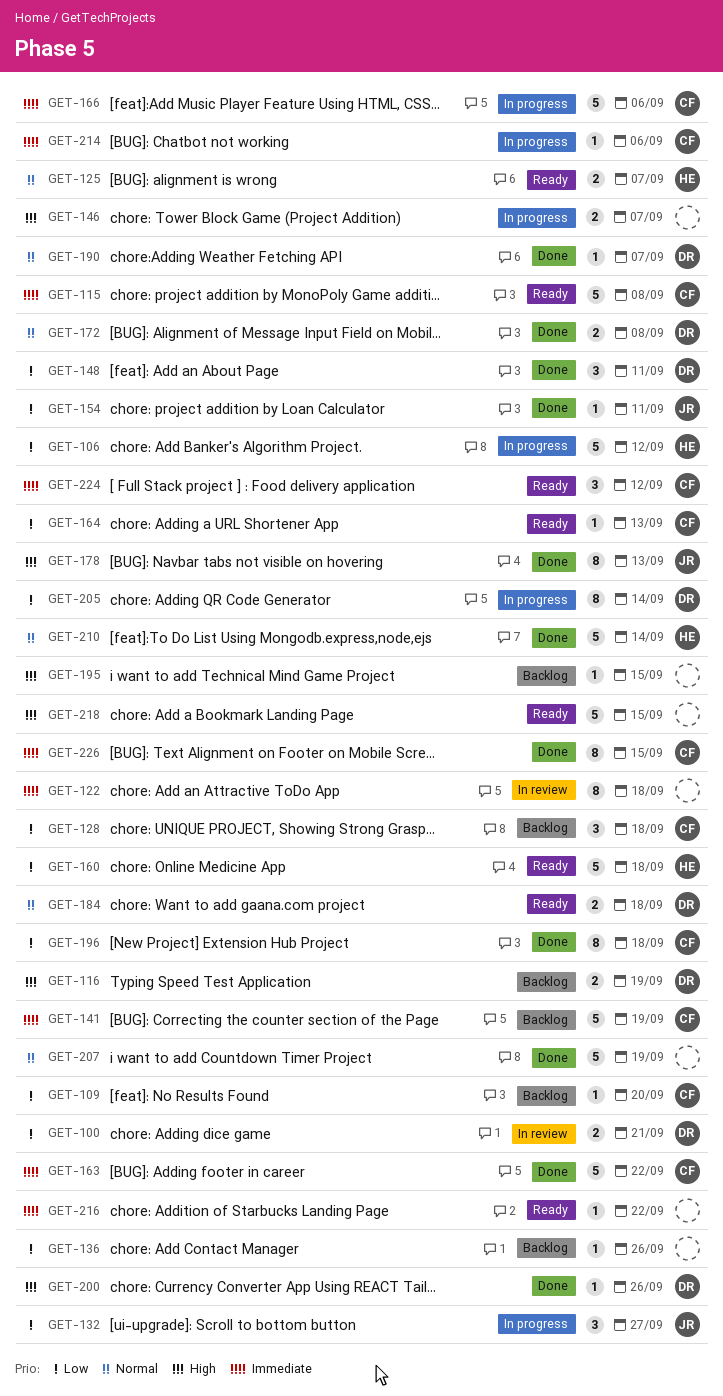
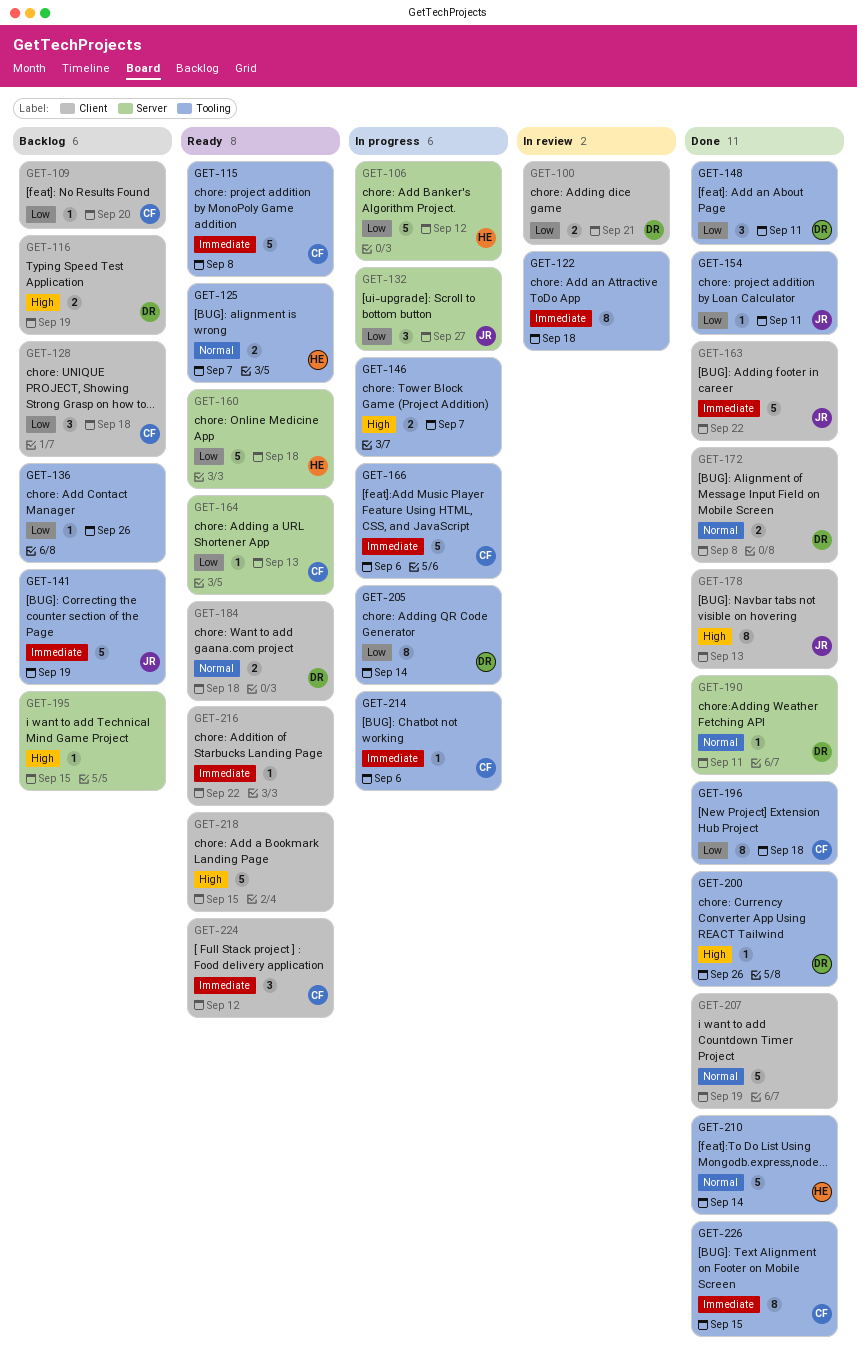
GET-141, owner: CF -> JR
GET-163, owner: CF -> JR
GET-190, due: Sep 7 -> Sep 11

